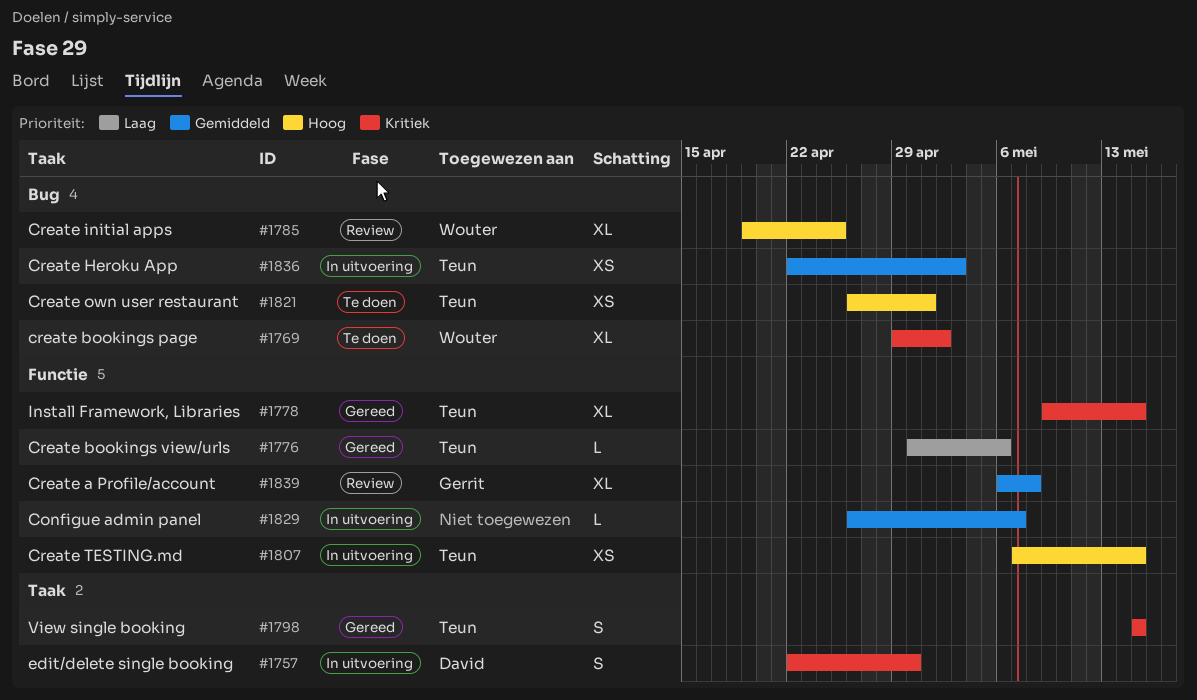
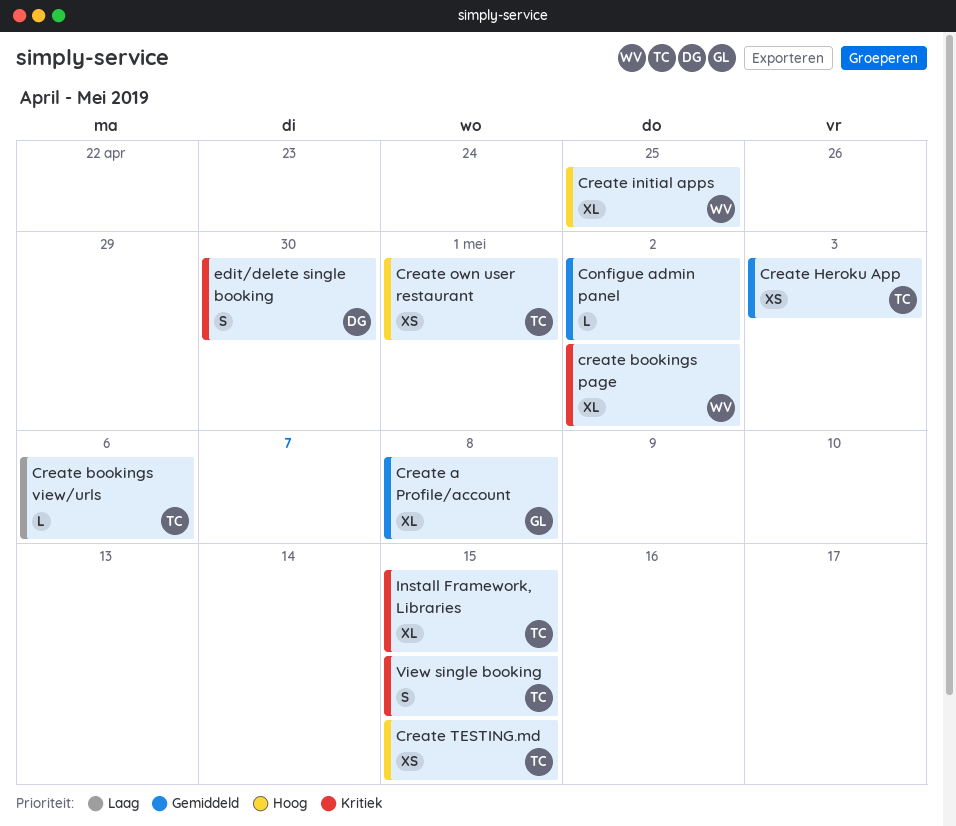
Configue admin panel, due: May 7 -> May 2

